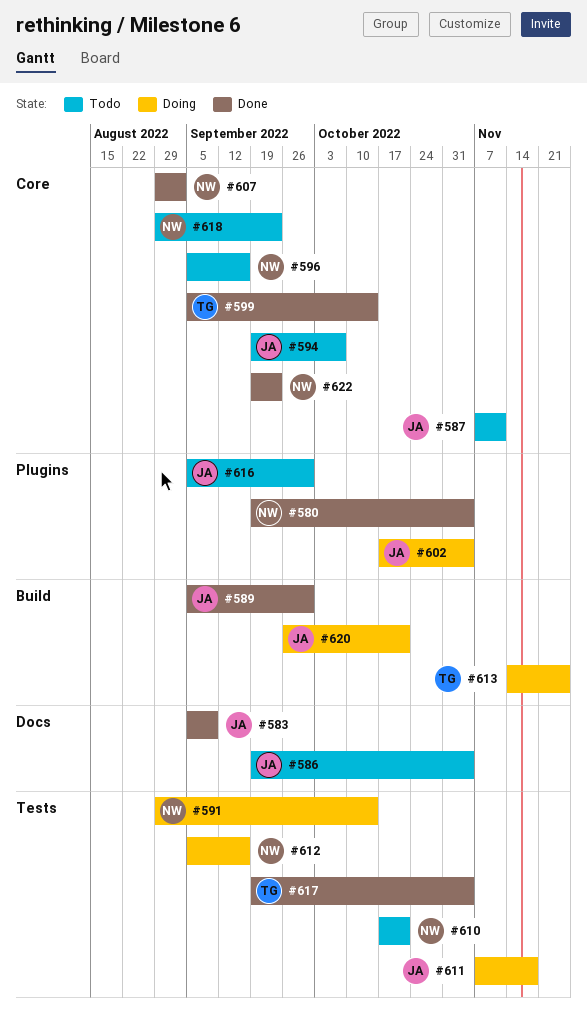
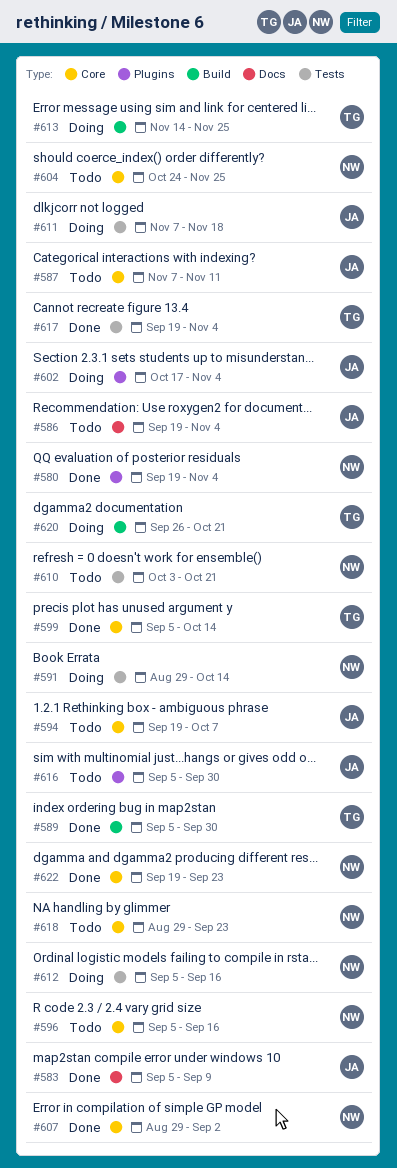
#589, owner: JA -> TG
#604: none -> present
#610, start: Oct 17 -> Oct 3
#620, owner: JA -> TG

